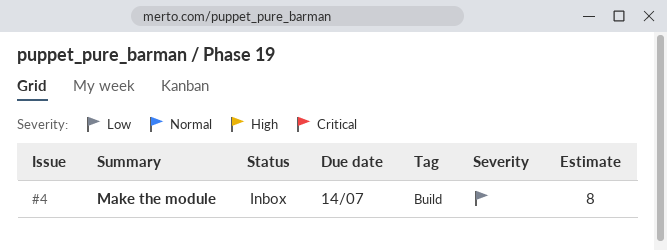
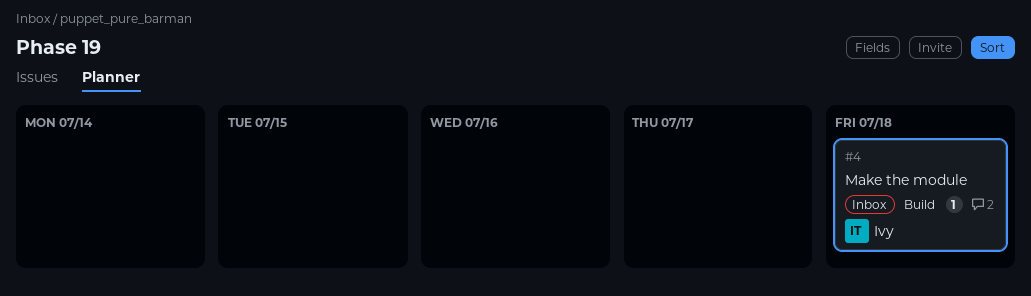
#4, estimate: 8 -> 1
#4, due: Jul 14 -> Jul 18

